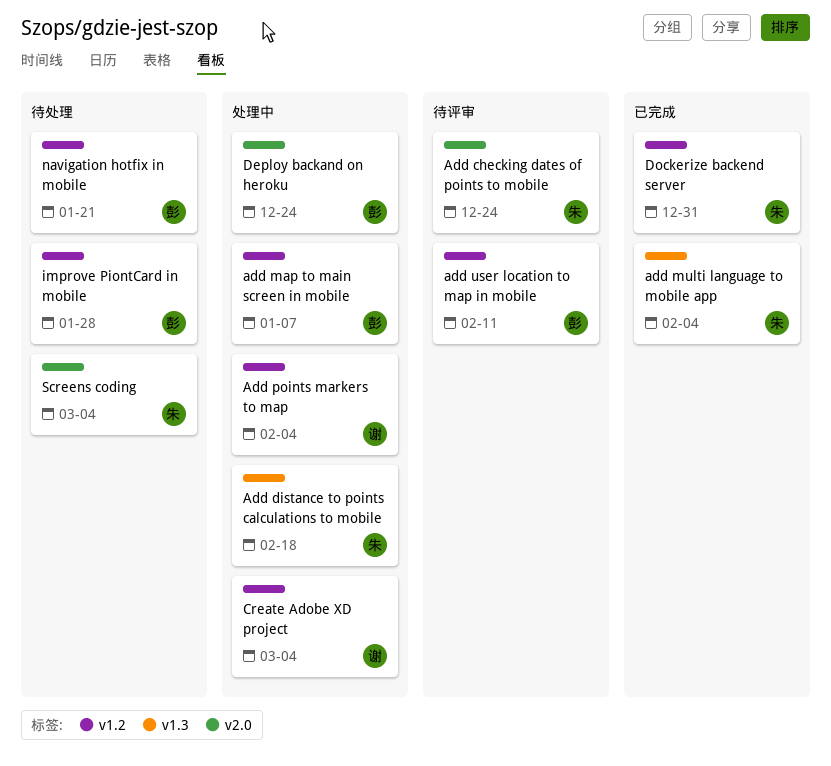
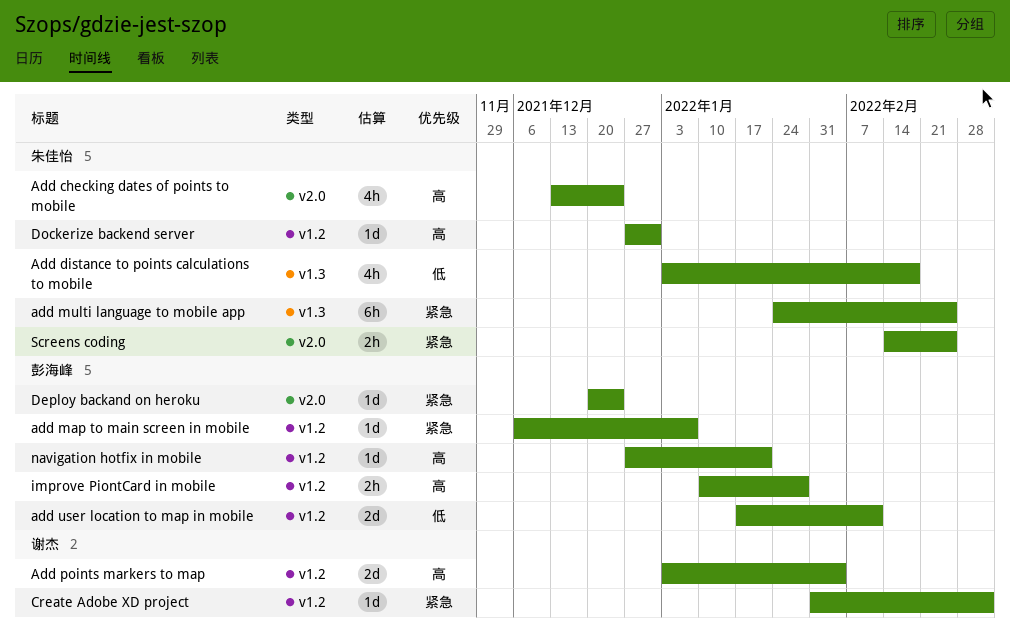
add multi language to mobile app, due: Feb 4 -> Feb 25
Screens coding, due: Mar 4 -> Feb 25

